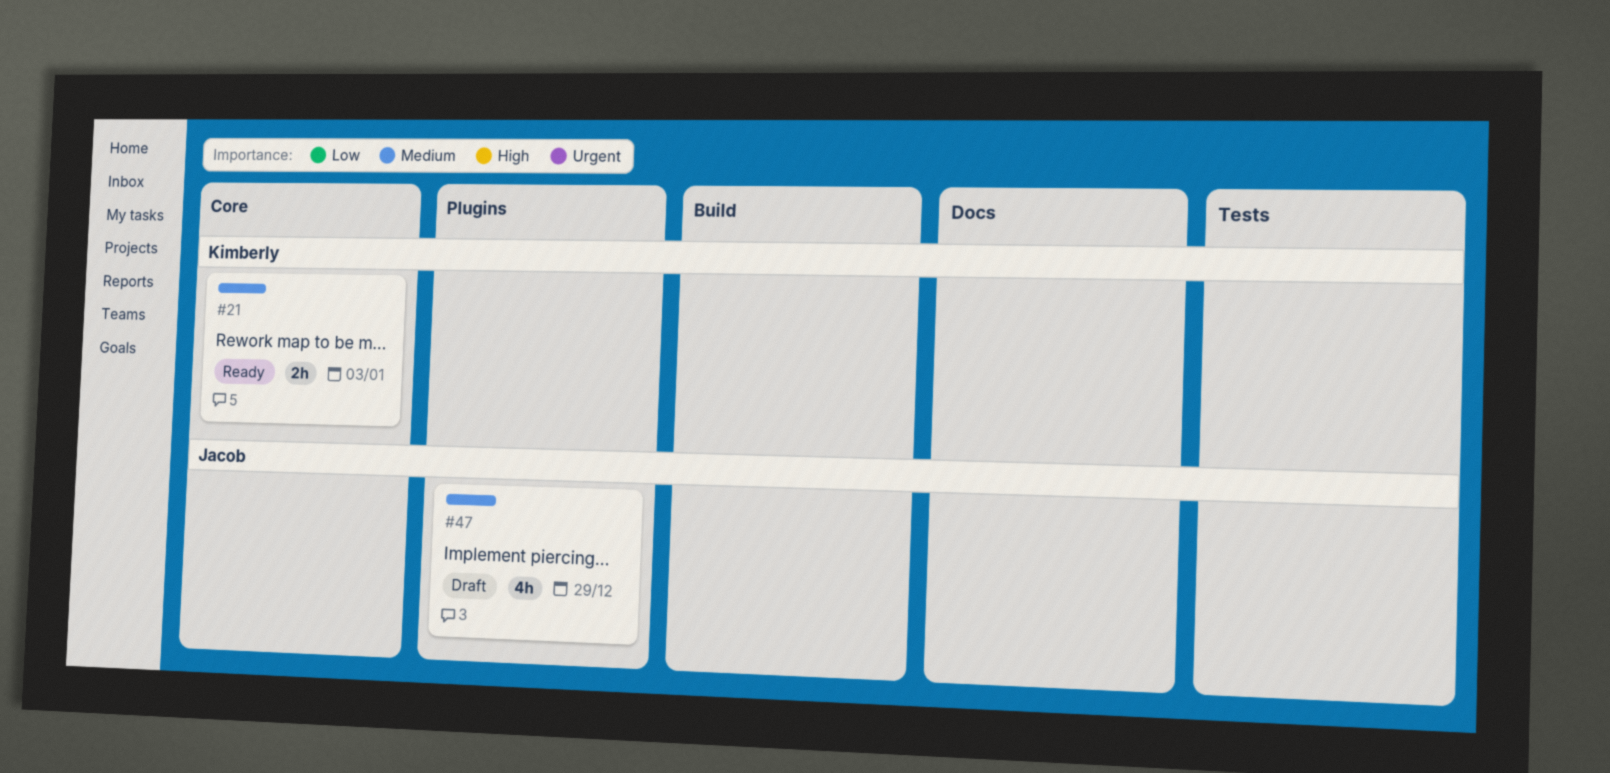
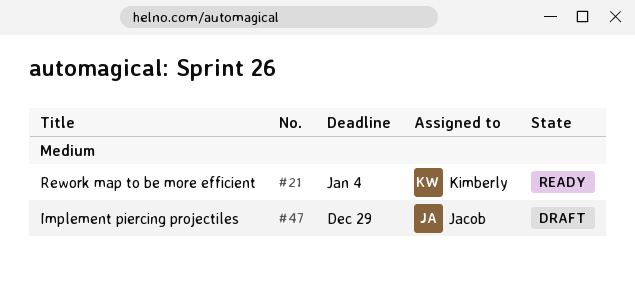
#21, due: Jan 3 -> Jan 4

